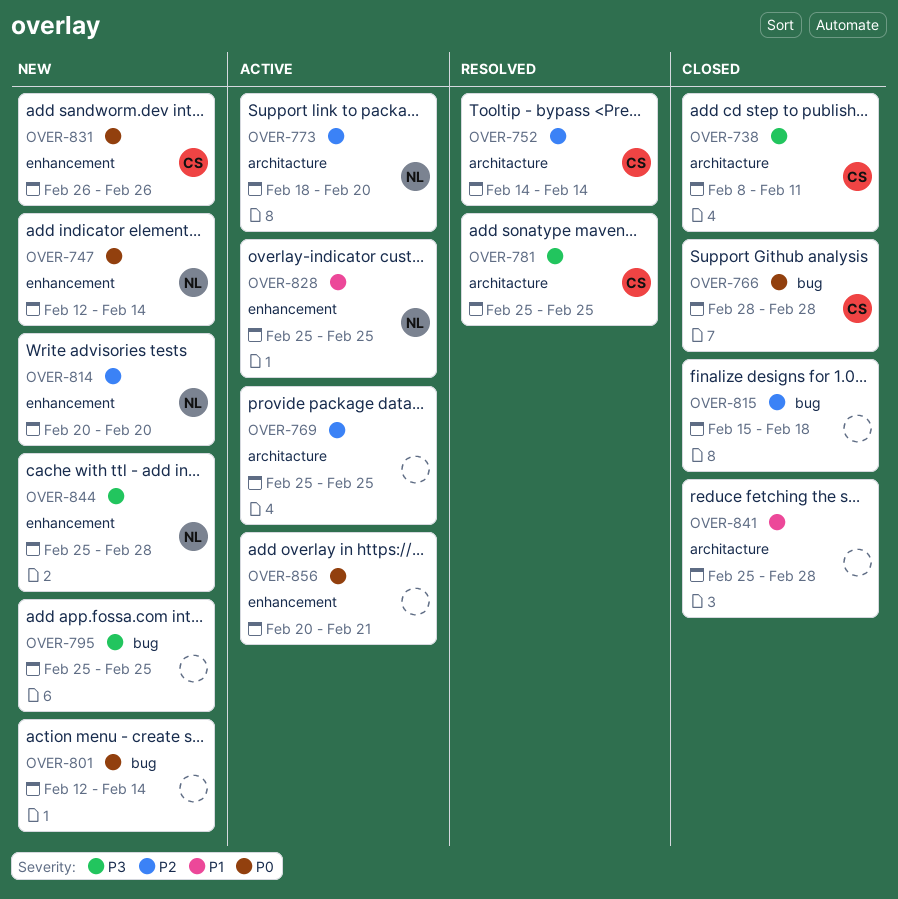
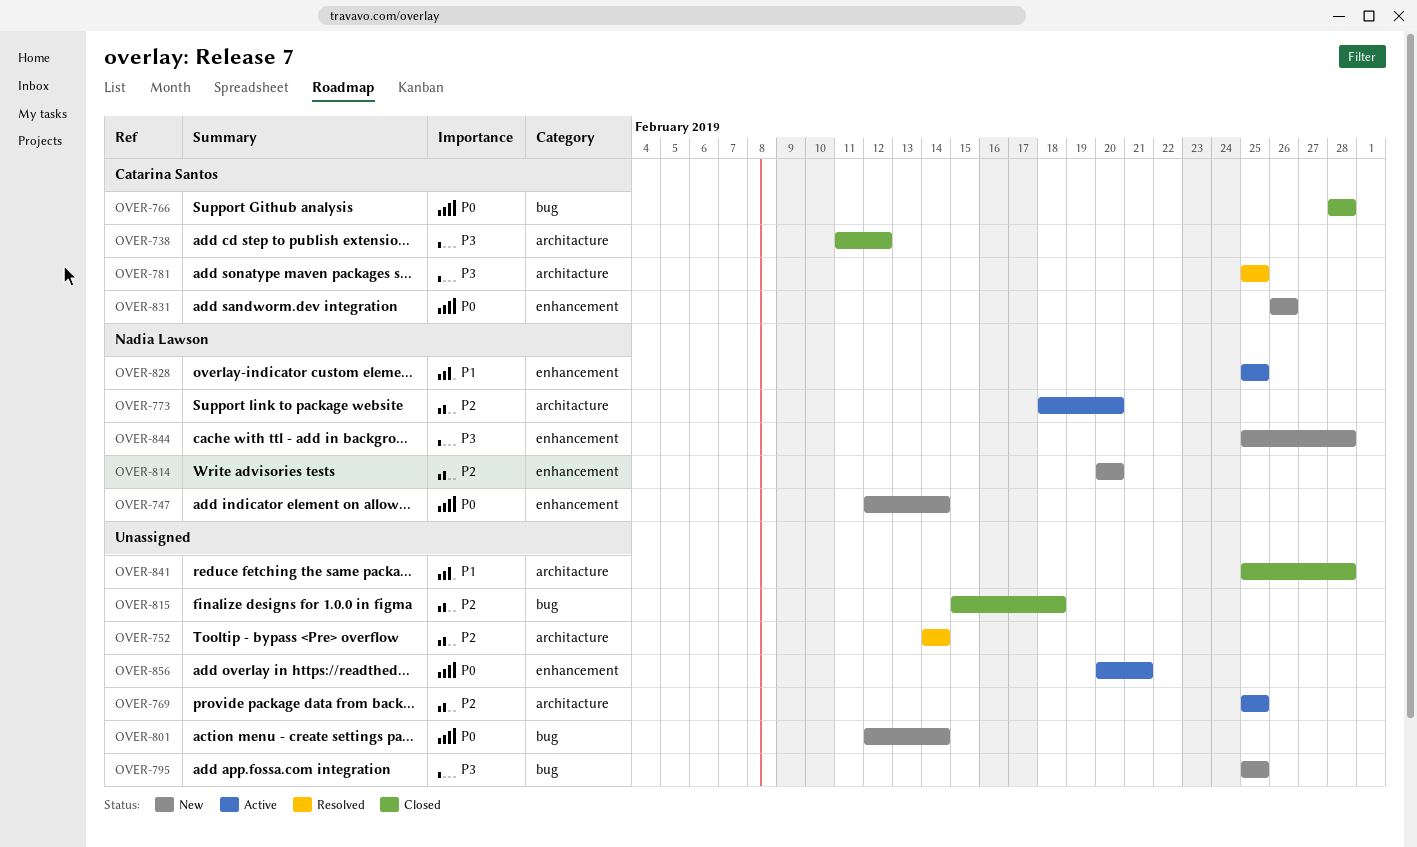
OVER-738, start: Feb 8 -> Feb 11
OVER-738, due: Feb 11 -> Feb 12
OVER-752, owner: Catarina Santos -> none

